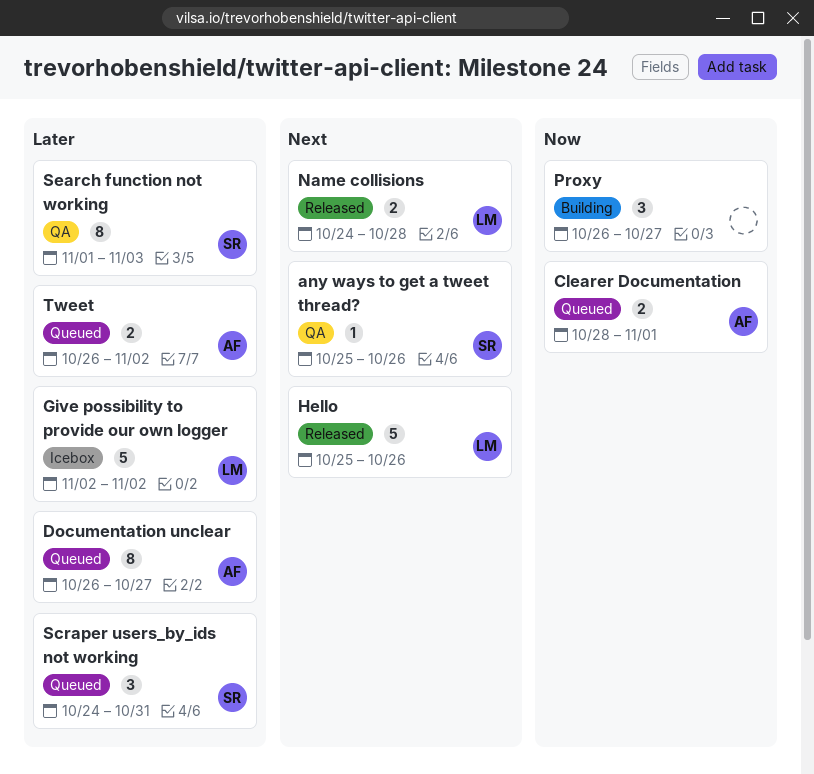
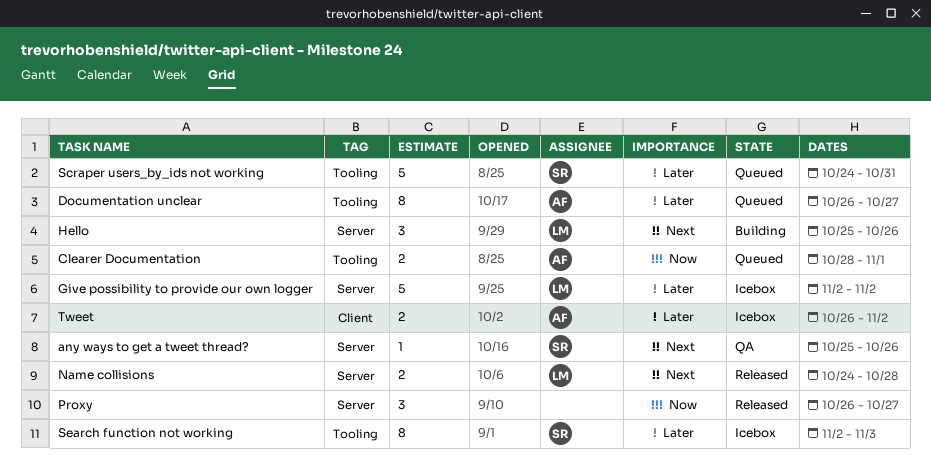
Hello, status: Released -> Building
Hello, estimate: 5 -> 3
Proxy, status: Building -> Released
Scraper users_by_ids not working, estimate: 3 -> 5
Search function not working, status: QA -> Icebox
Search function not working, start: Nov 1 -> Nov 2
Tweet, status: Queued -> Icebox

